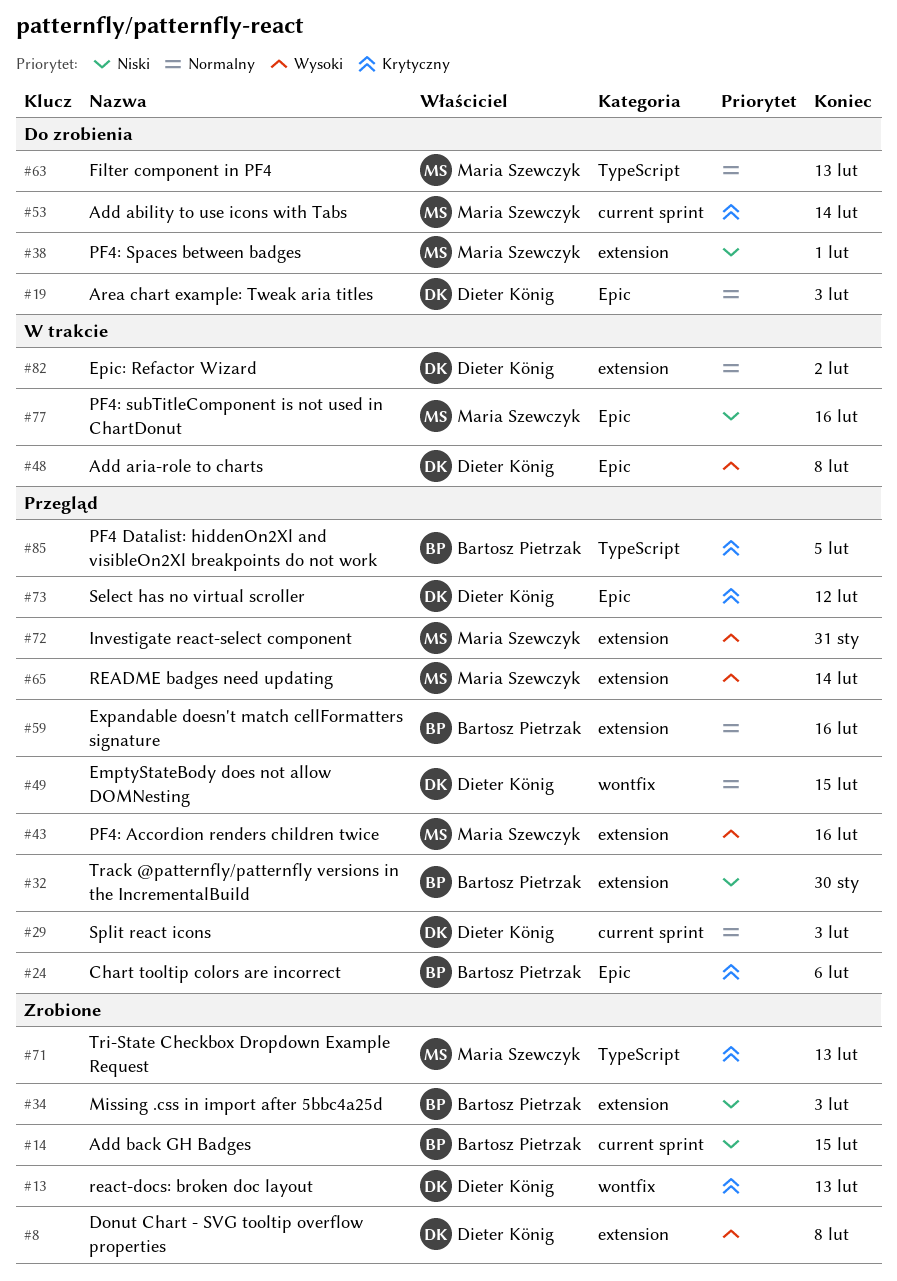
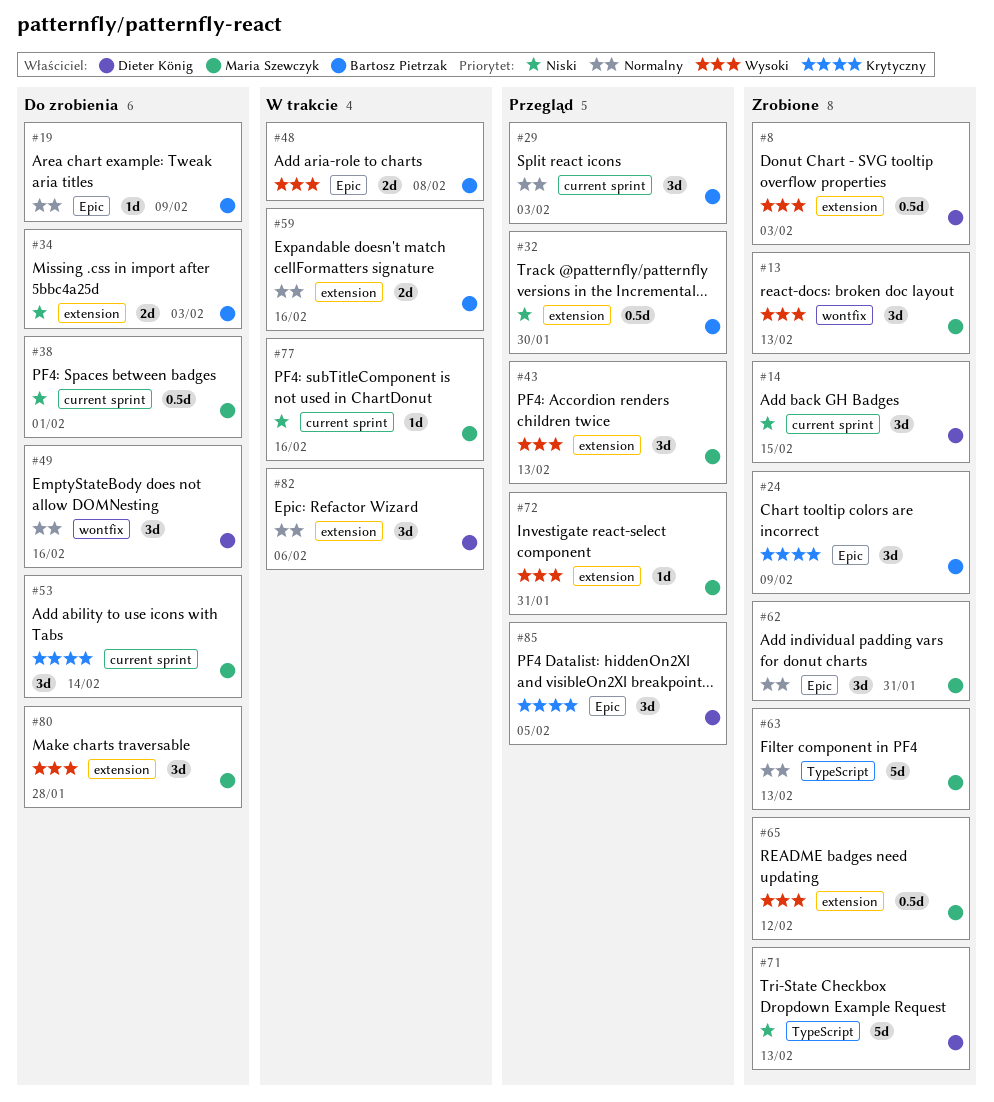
#8, due: Feb 8 -> Feb 3
#13, owner: Dieter König -> Maria Szewczyk
#13, priority: Krytyczny -> Wysoki
#14, owner: Bartosz Pietrzak -> Dieter König
#19, owner: Dieter König -> Bartosz Pietrzak
#19, due: Feb 3 -> Feb 9
#24, status: Przegląd -> Zrobione
#24, due: Feb 6 -> Feb 9
#29, owner: Dieter König -> Bartosz Pietrzak
#34, status: Zrobione -> Do zrobienia
#38, label: extension -> current sprint
#43, due: Feb 16 -> Feb 13
#48, owner: Dieter König -> Bartosz Pietrzak
#49, status: Przegląd -> Do zrobienia
#49, due: Feb 15 -> Feb 16
#59, status: Przegląd -> W trakcie
#62: none -> present
#63, status: Do zrobienia -> Zrobione
#65, status: Przegląd -> Zrobione
#65, due: Feb 14 -> Feb 12
#71, owner: Maria Szewczyk -> Dieter König
#71, priority: Krytyczny -> Niski
#73: present -> none
#77, label: Epic -> current sprint
#80: none -> present
#82, due: Feb 2 -> Feb 6
#85, owner: Bartosz Pietrzak -> Dieter König
#85, label: TypeScript -> Epic

